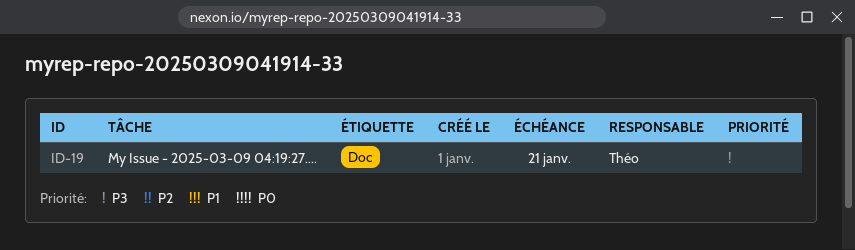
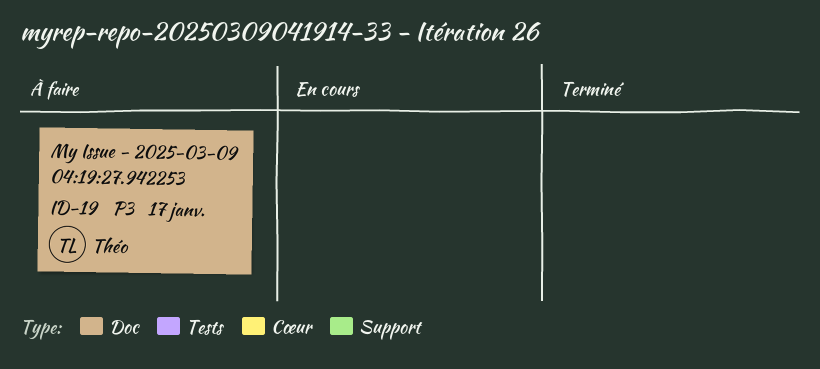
ID-19, due: Jan 21 -> Jan 17

